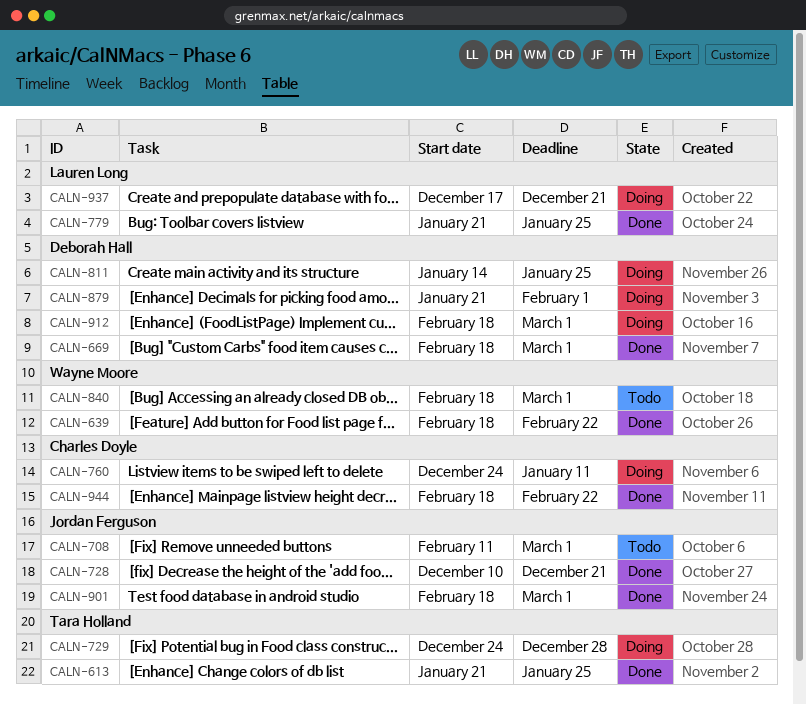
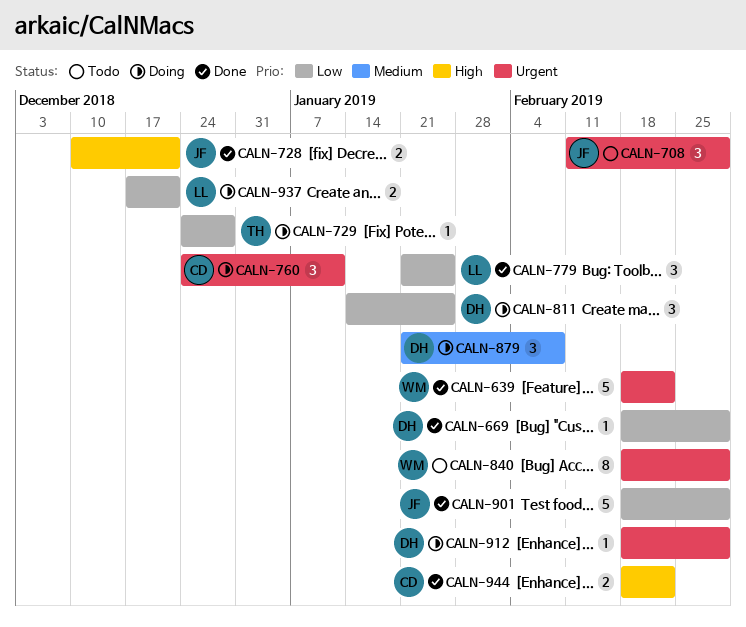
CALN-613: present -> none
CALN-879, due: Feb 1 -> Feb 8

